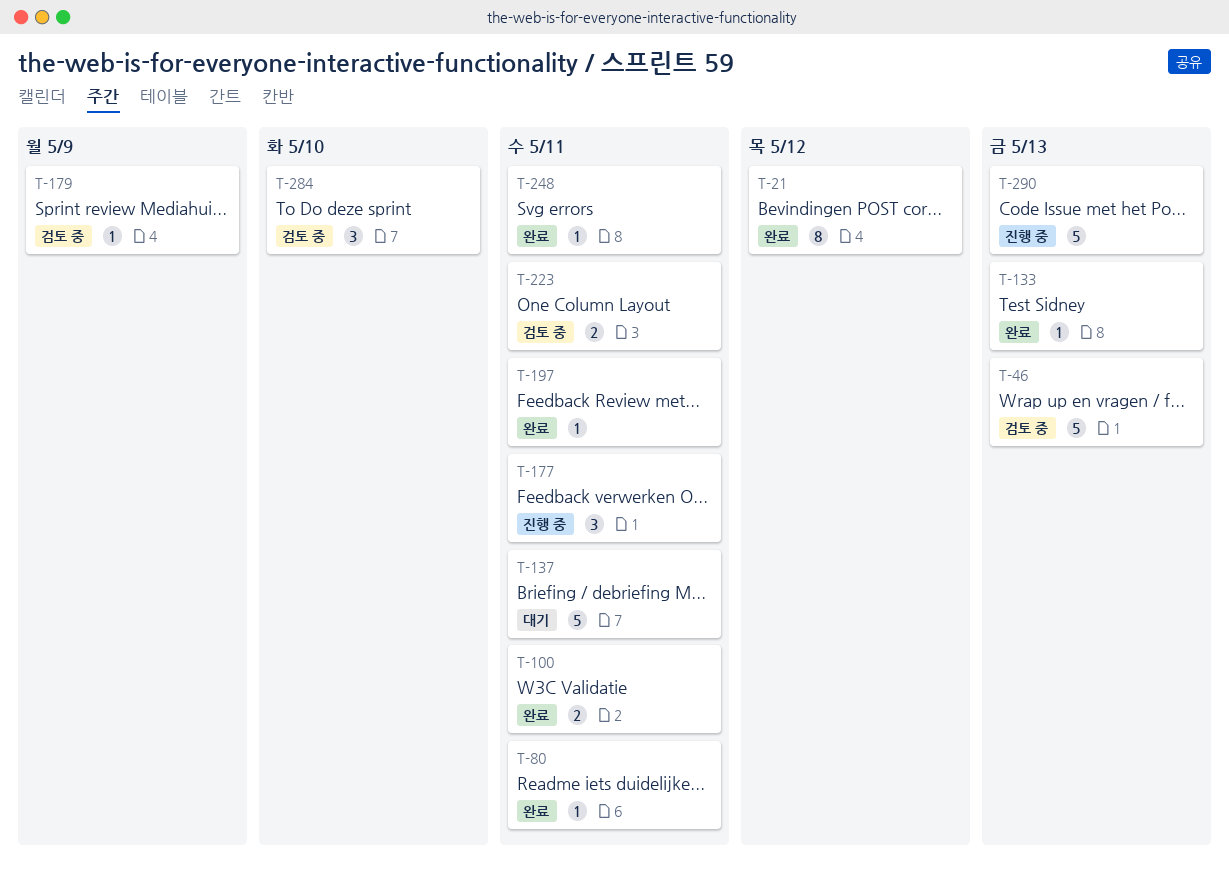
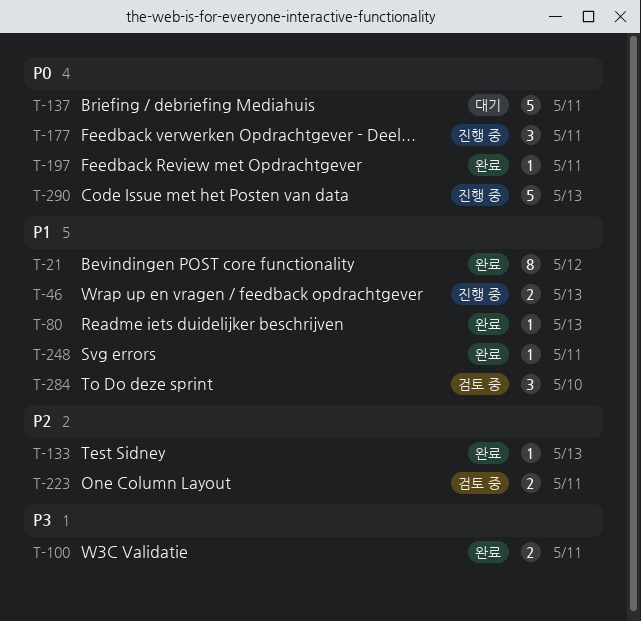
T-46, status: 검토 중 -> 진행 중
T-46, estimate: 5 -> 2
T-80, due: May 11 -> May 13
T-179: present -> none

